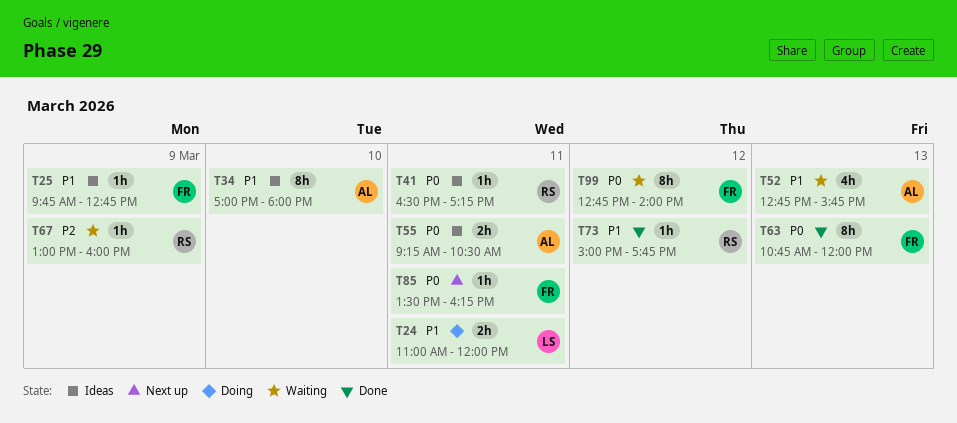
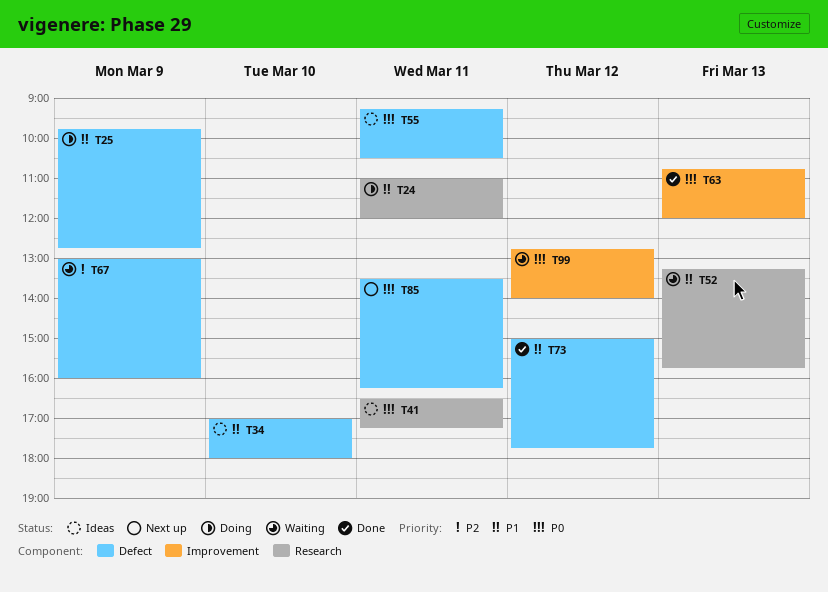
T25, status: Ideas -> Doing
T52, begins: 12:45 -> 13:15

